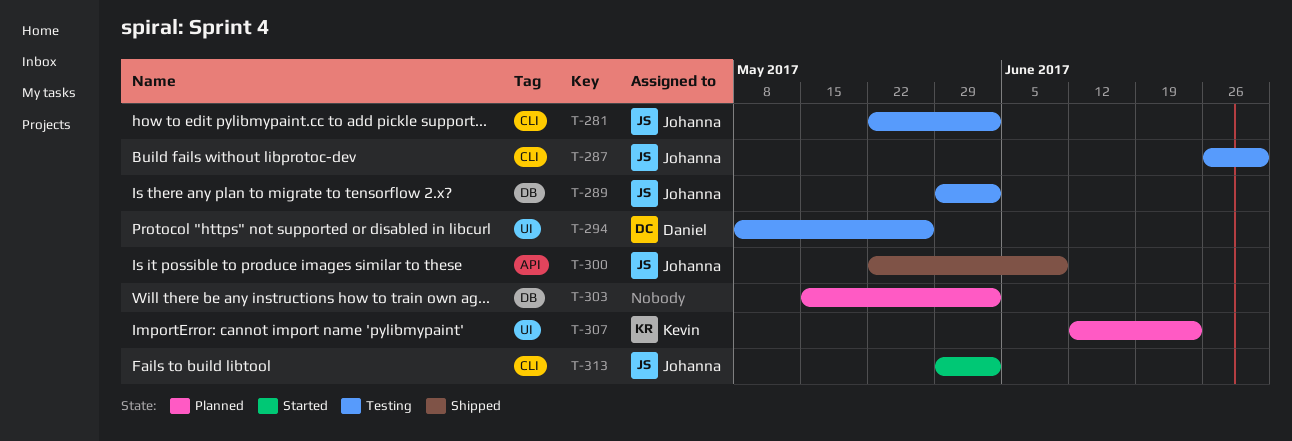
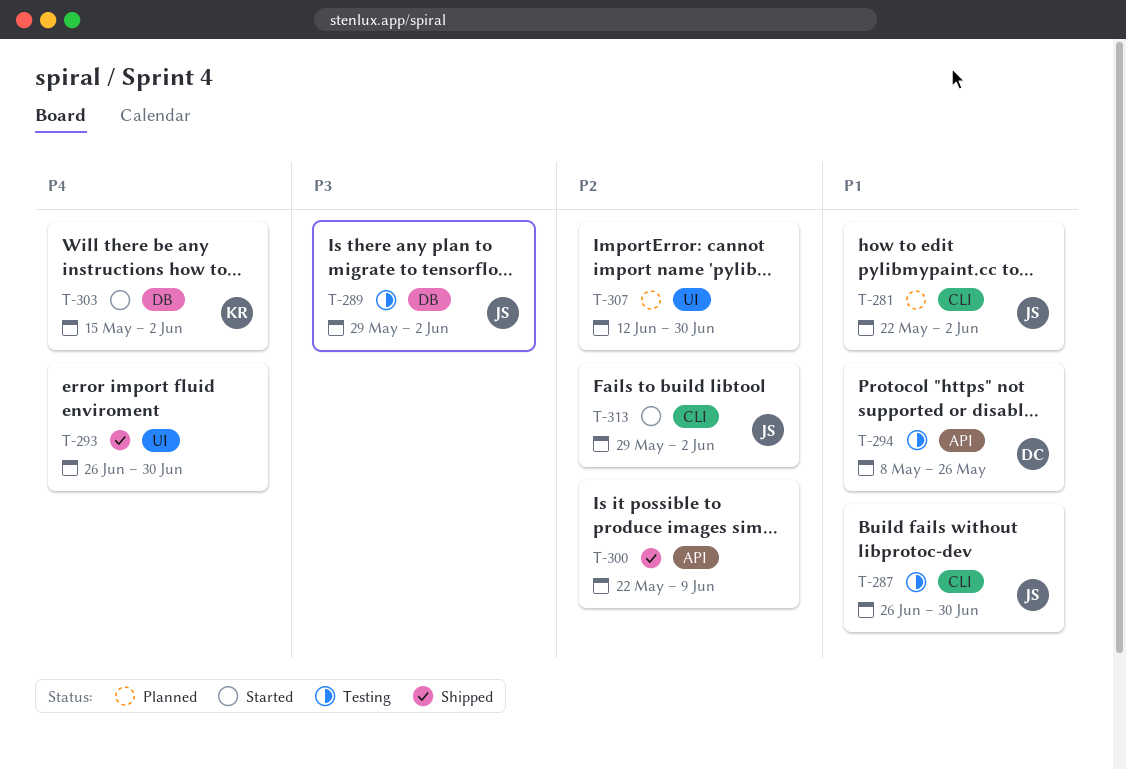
T-281, status: Testing -> Planned
T-293: none -> present
T-294, label: UI -> API
T-300, owner: Johanna -> none
T-303, status: Planned -> Started
T-303, owner: none -> Kevin
T-307, owner: Kevin -> none
T-307, due: Jun 23 -> Jun 30

